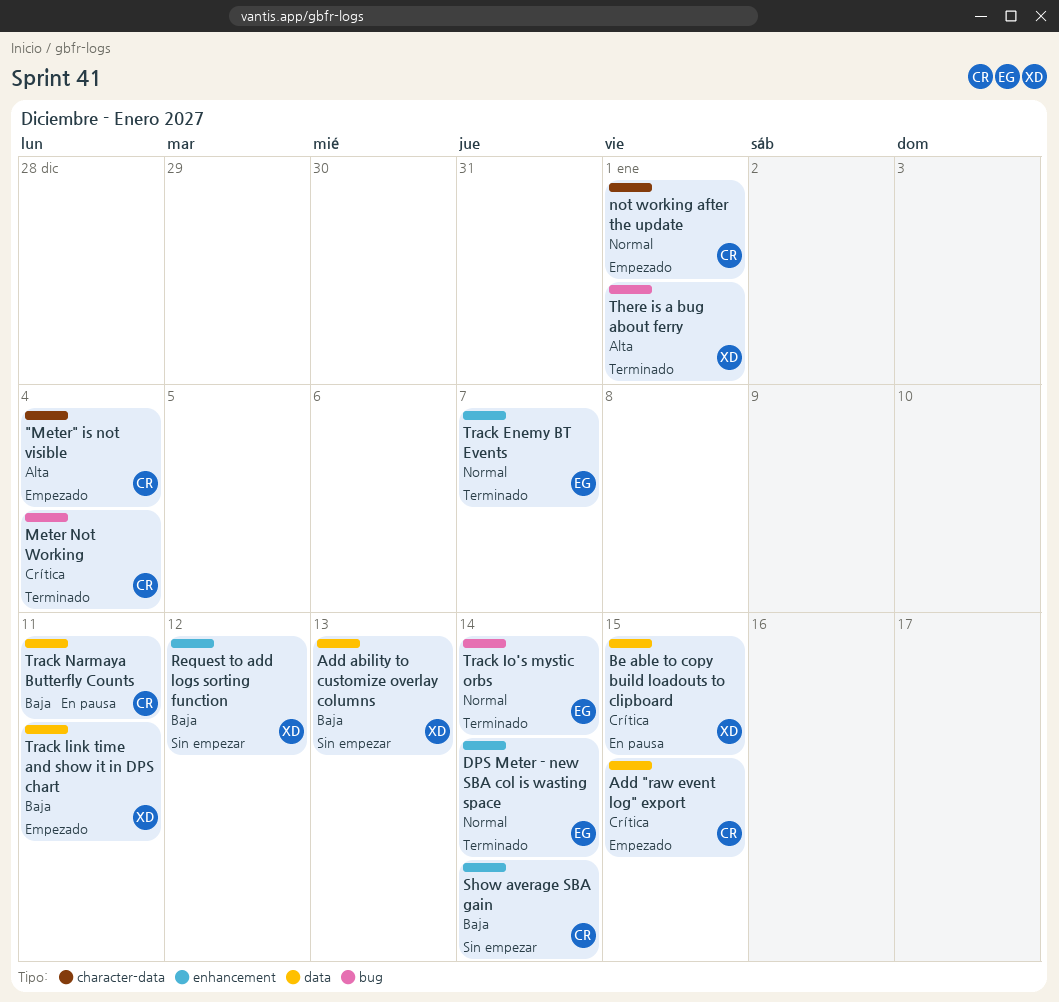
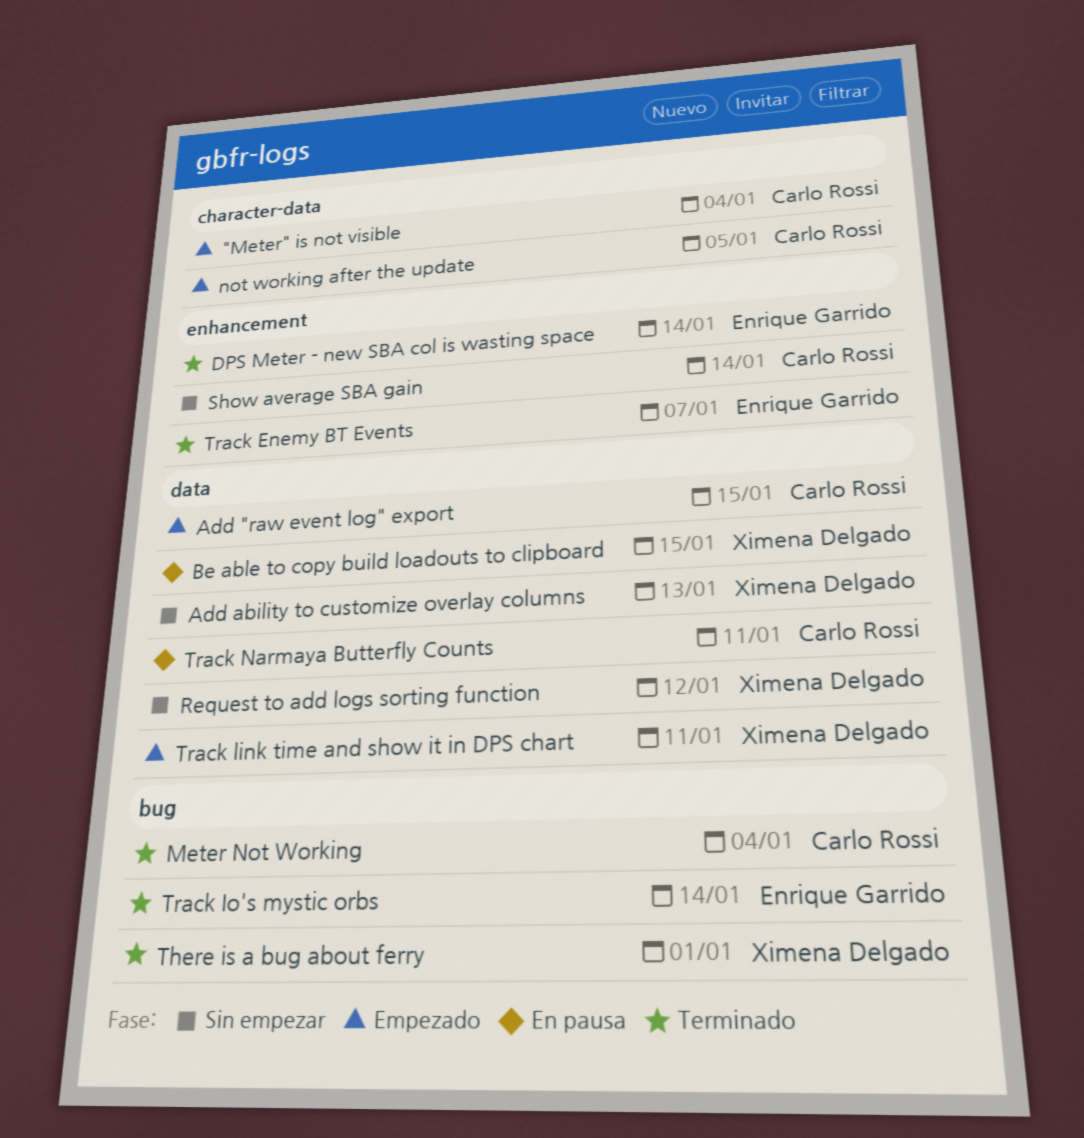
not working after the update, due: Jan 1 -> Jan 5
Request to add logs sorting function, label: enhancement -> data

